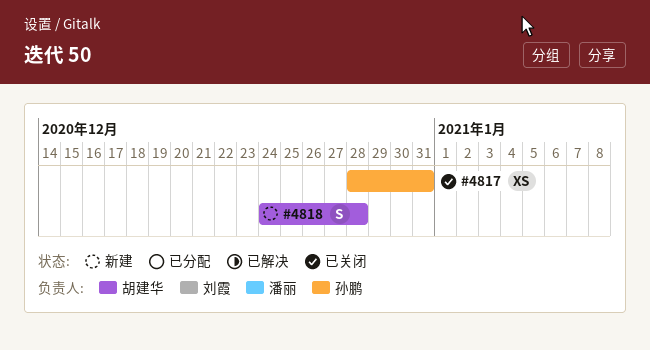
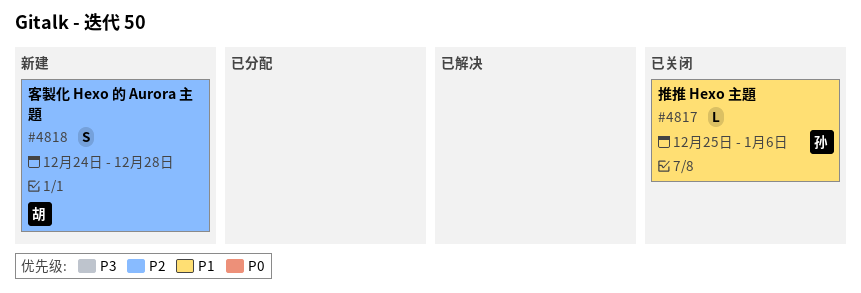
#4817, estimate: XS -> L
#4817, start: Dec 28 -> Dec 25
#4817, due: Dec 31 -> Jan 6

